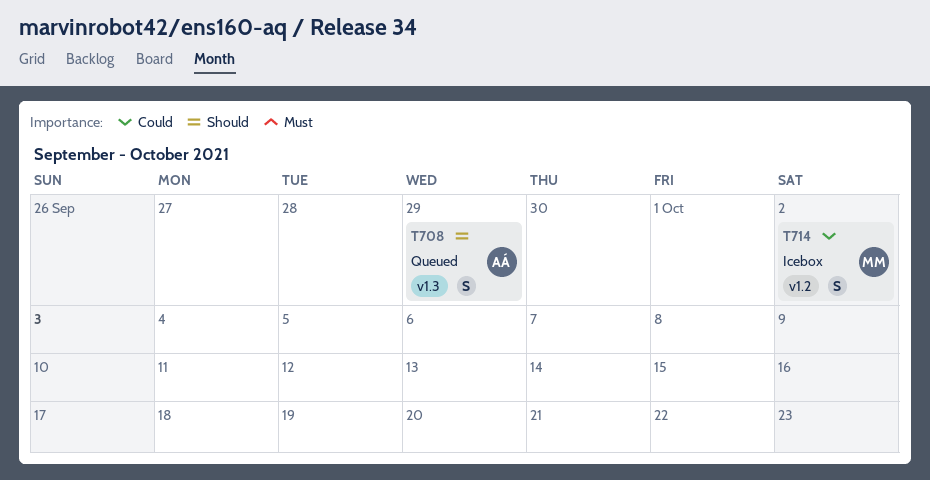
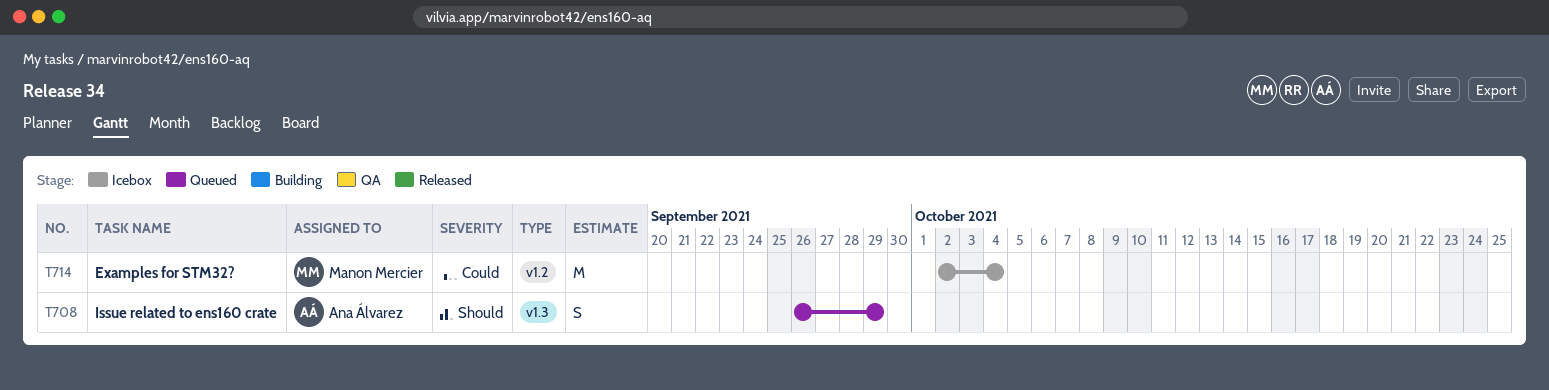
T714, estimate: S -> M
T714, due: Oct 2 -> Oct 4

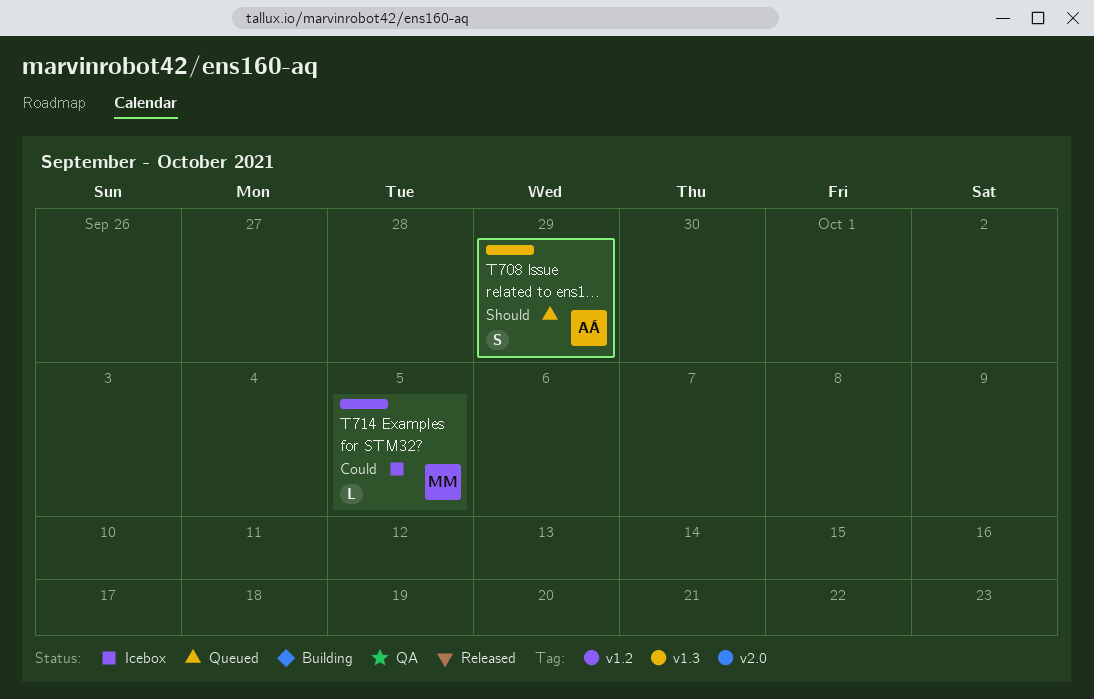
T714, estimate: M -> L
T714, due: Oct 4 -> Oct 5

